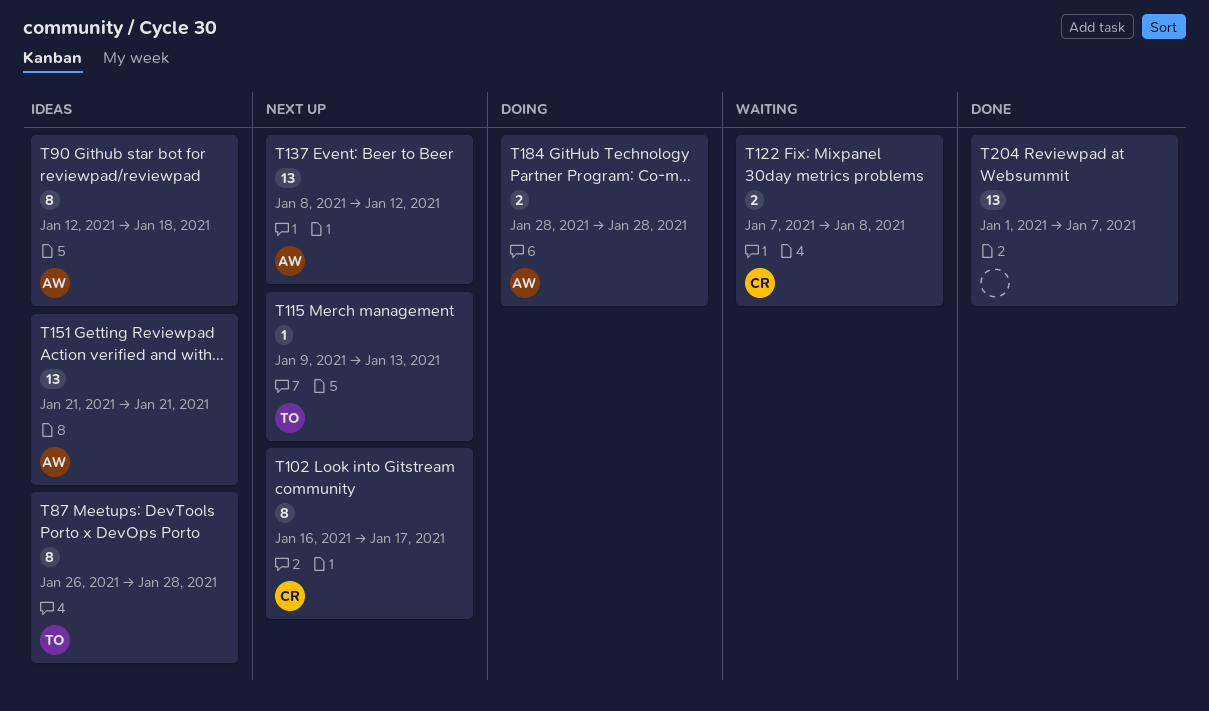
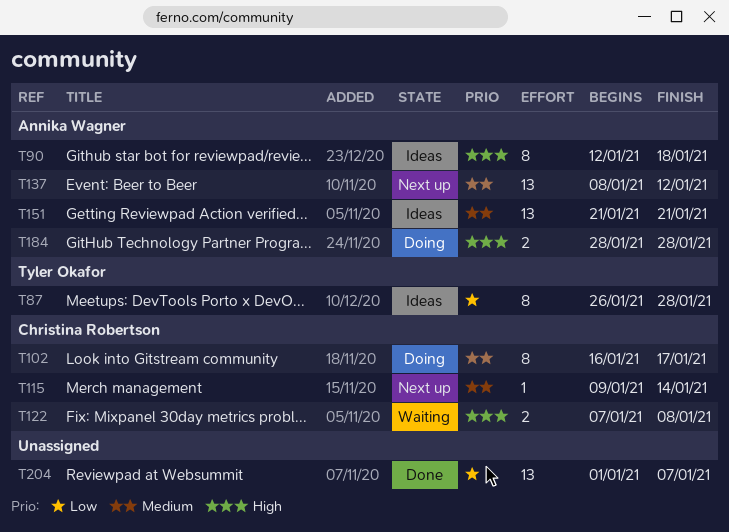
T102, status: Next up -> Doing
T115, owner: Tyler Okafor -> Christina Robertson
T115, due: Jan 13 -> Jan 14

